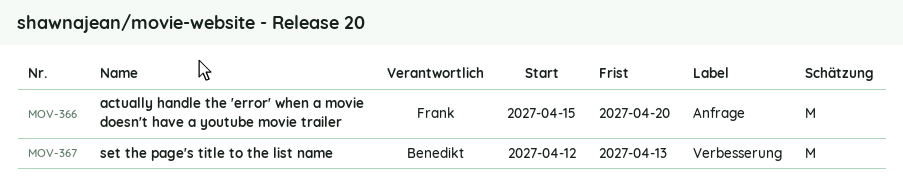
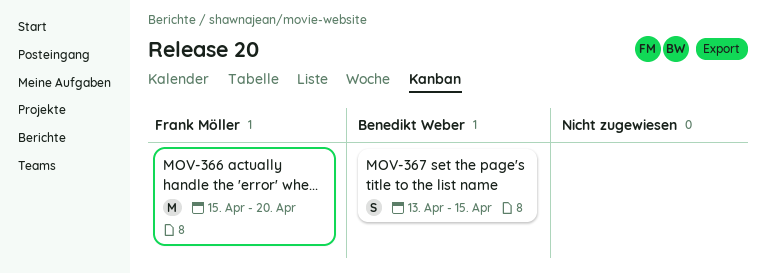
MOV-367, estimate: M -> S
MOV-367, start: Apr 12 -> Apr 13
MOV-367, due: Apr 13 -> Apr 15

